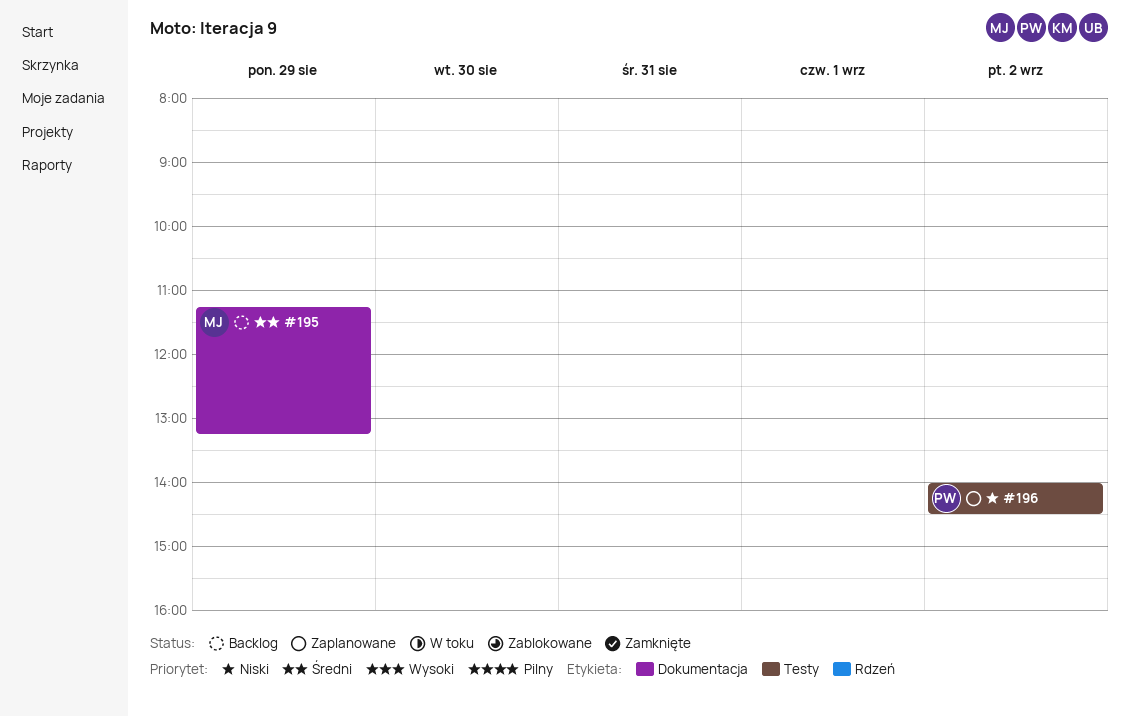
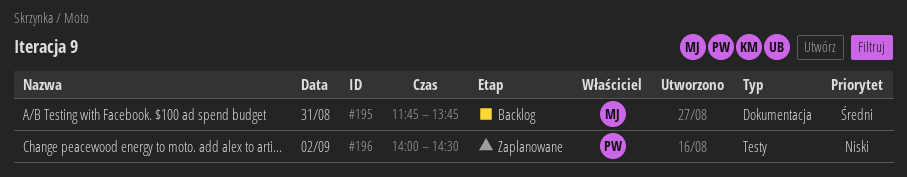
#195, day: Aug 29 -> Aug 31
#195, begins: 11:15 -> 11:45
#195, ends: 13:15 -> 13:45

